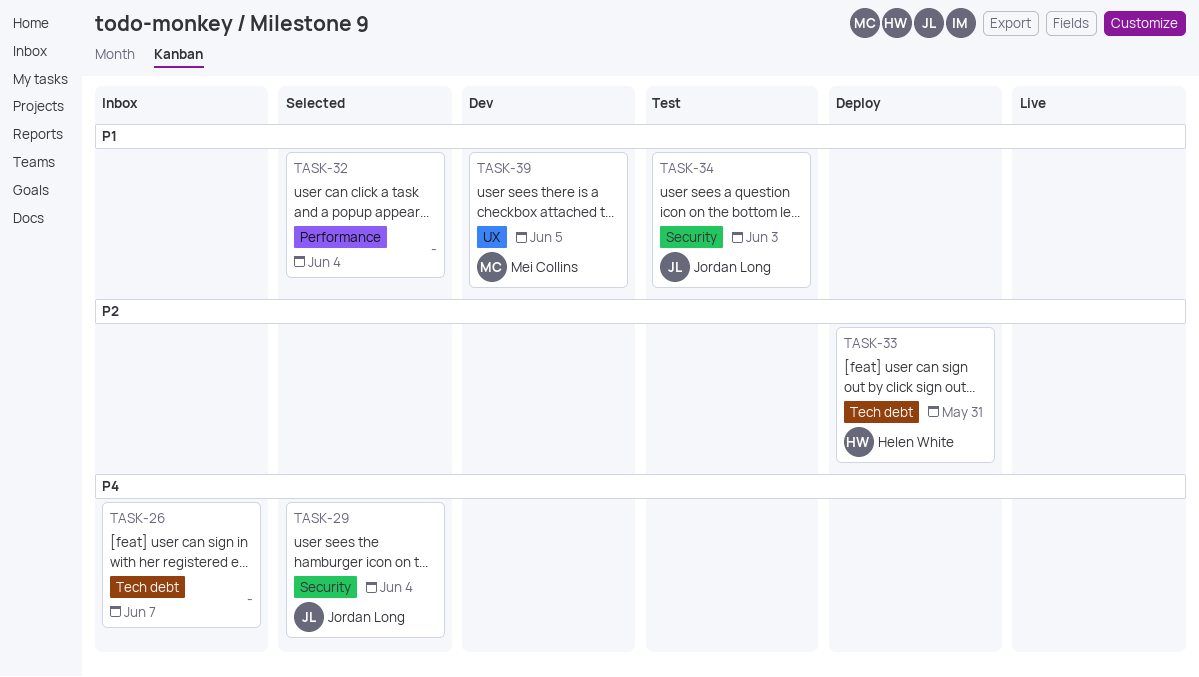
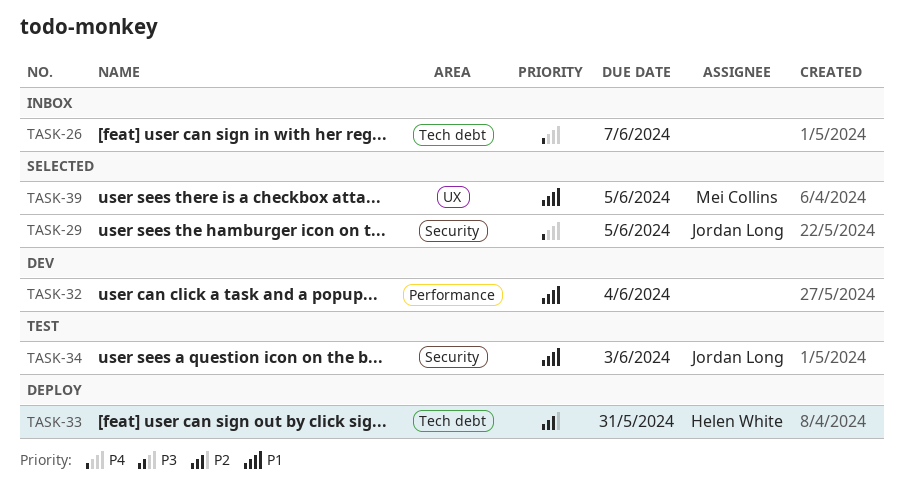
TASK-29, due: Jun 4 -> Jun 5
TASK-32, status: Selected -> Dev
TASK-39, status: Dev -> Selected

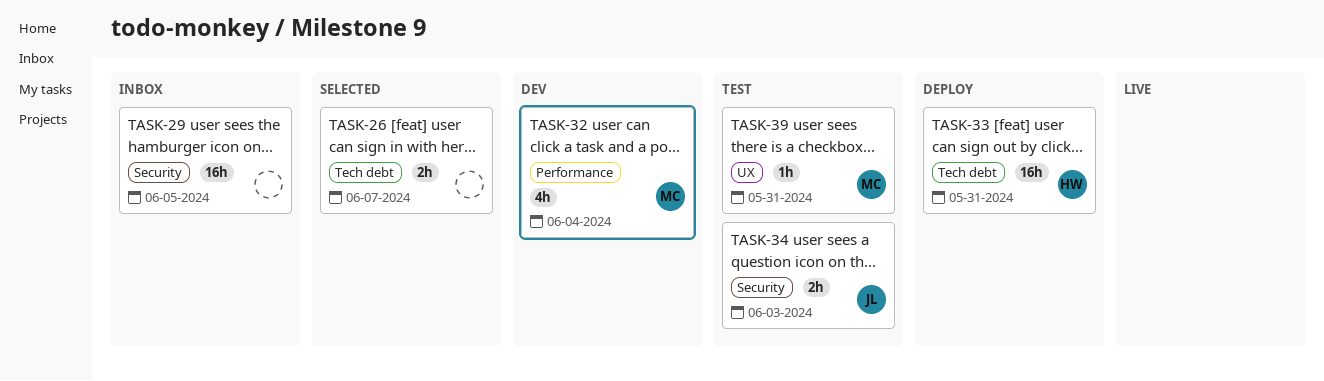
TASK-26, status: Inbox -> Selected
TASK-29, status: Selected -> Inbox
TASK-29, owner: Jordan Long -> none
TASK-32, owner: none -> Mei Collins
TASK-39, status: Selected -> Test
TASK-39, due: Jun 5 -> May 31

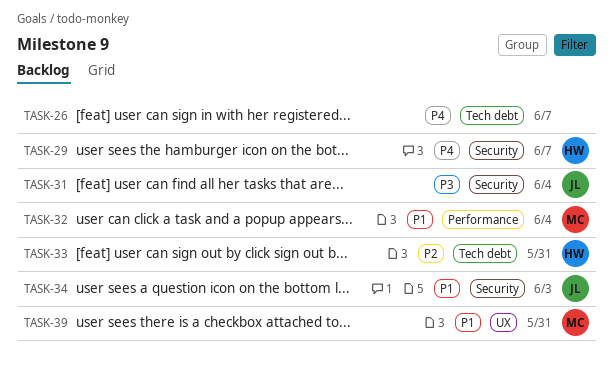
TASK-29, owner: none -> HW
TASK-29, due: Jun 5 -> Jun 7
TASK-31: none -> present

